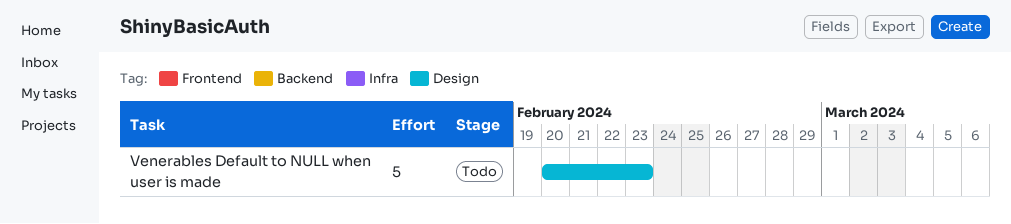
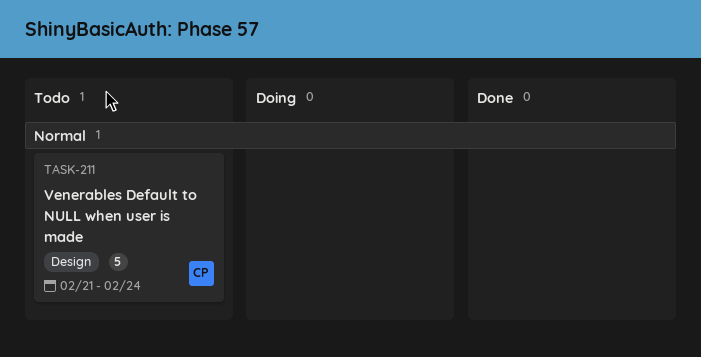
Venerables Default to NULL when user is made, start: Feb 20 -> Feb 21
Venerables Default to NULL when user is made, due: Feb 23 -> Feb 24

